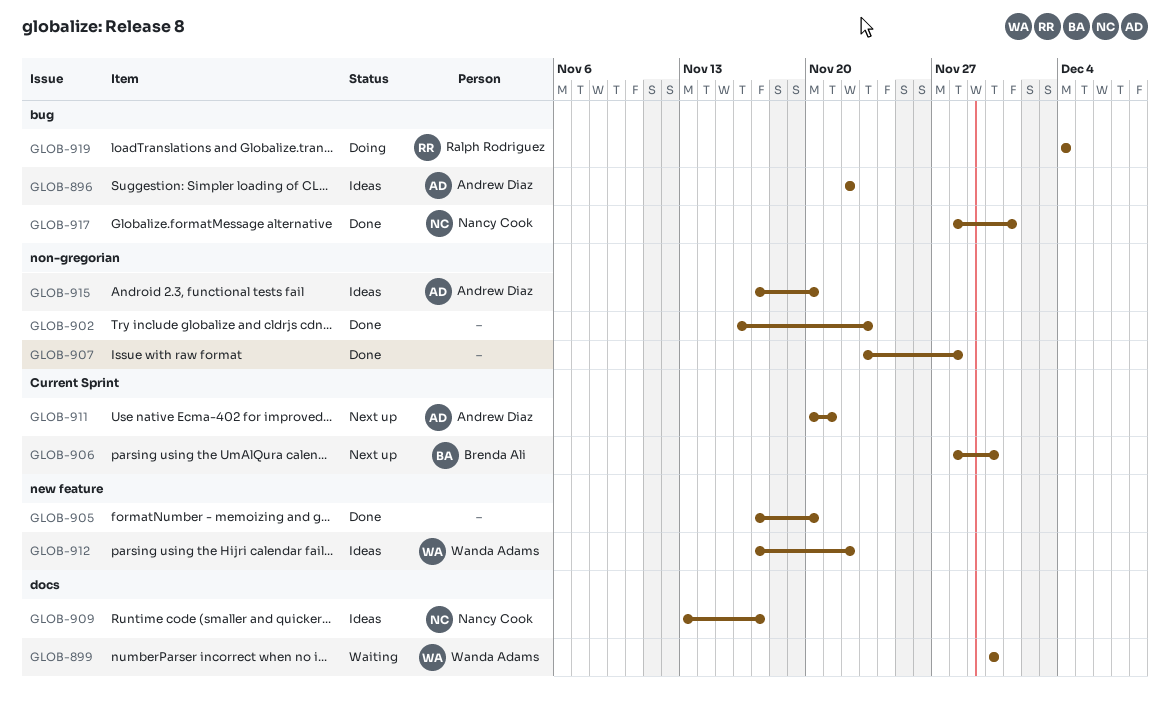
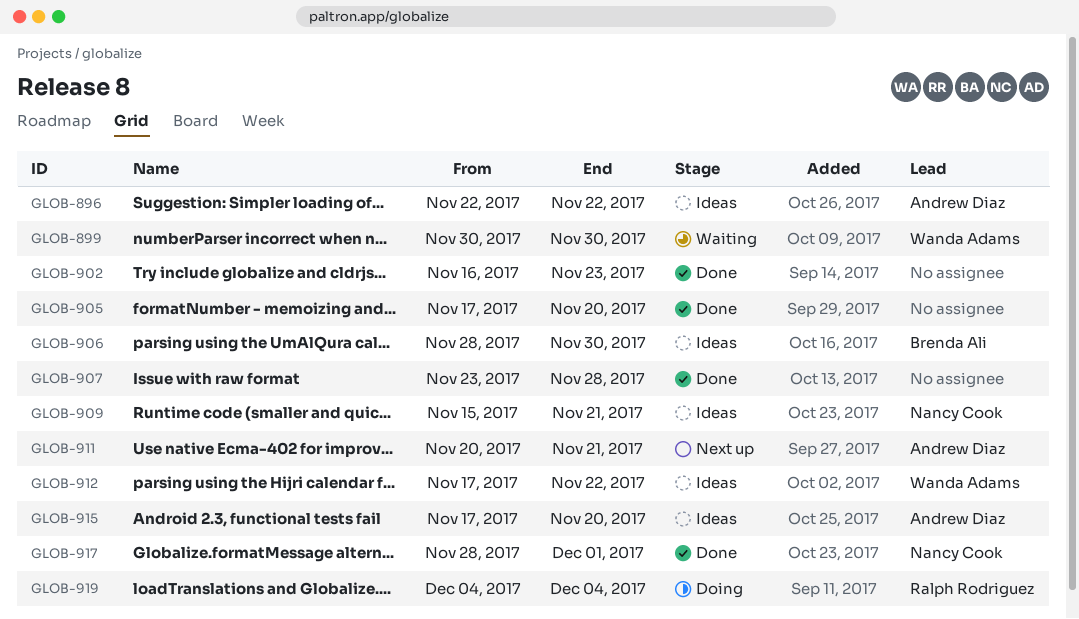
GLOB-906, status: Next up -> Ideas
GLOB-909, start: Nov 13 -> Nov 15
GLOB-909, due: Nov 17 -> Nov 21

